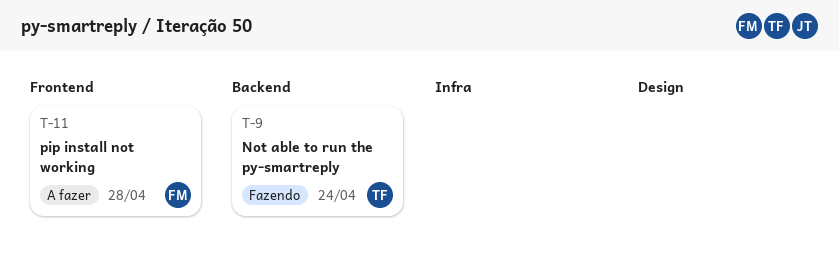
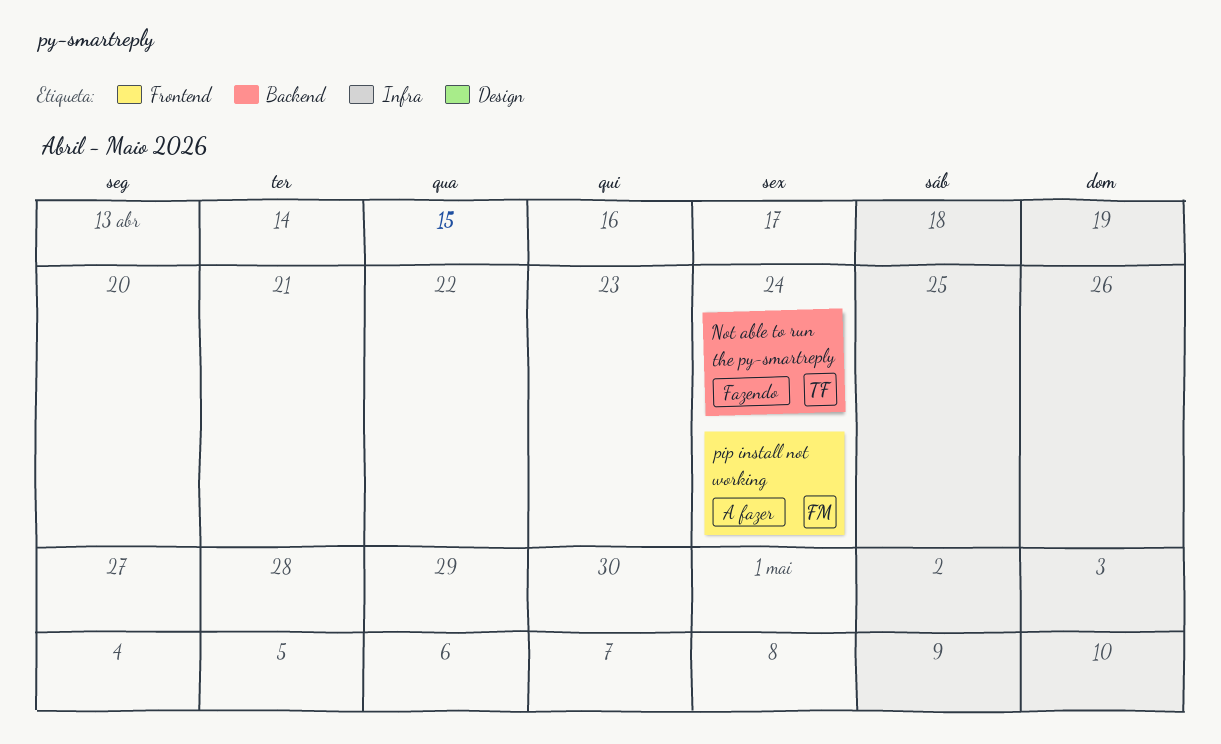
pip install not working, due: Apr 28 -> Apr 24

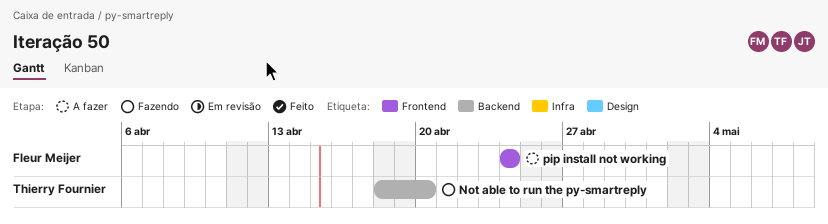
Not able to run the py-smartreply, due: Apr 24 -> Apr 20

